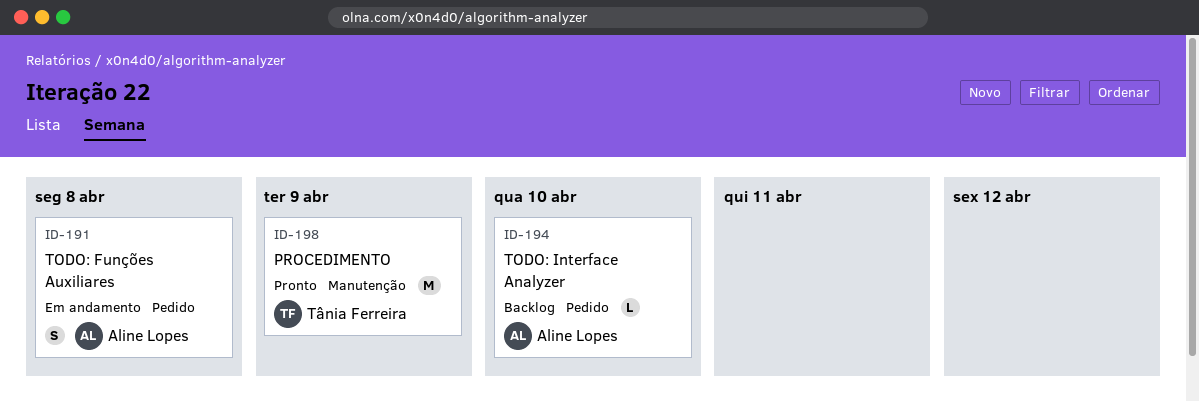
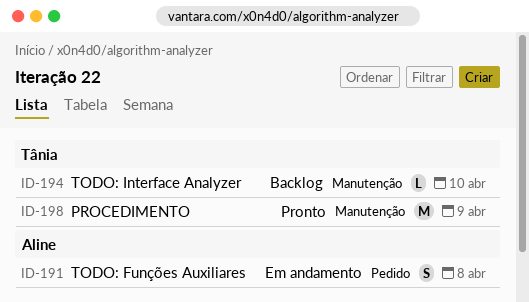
ID-194, owner: Aline Lopes -> Tânia Ferreira
ID-194, label: Pedido -> Manutenção

